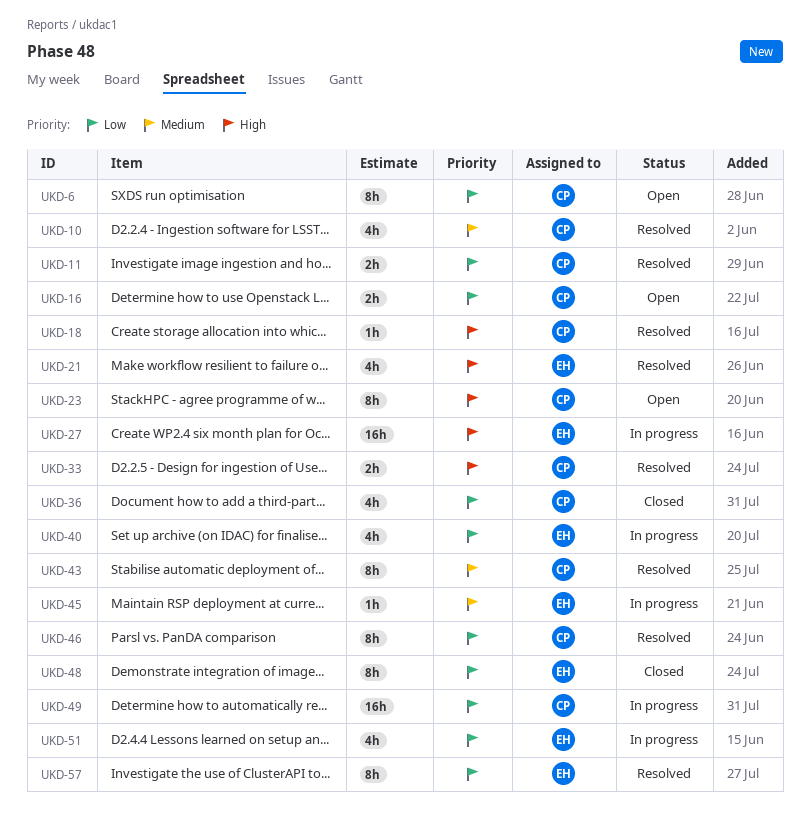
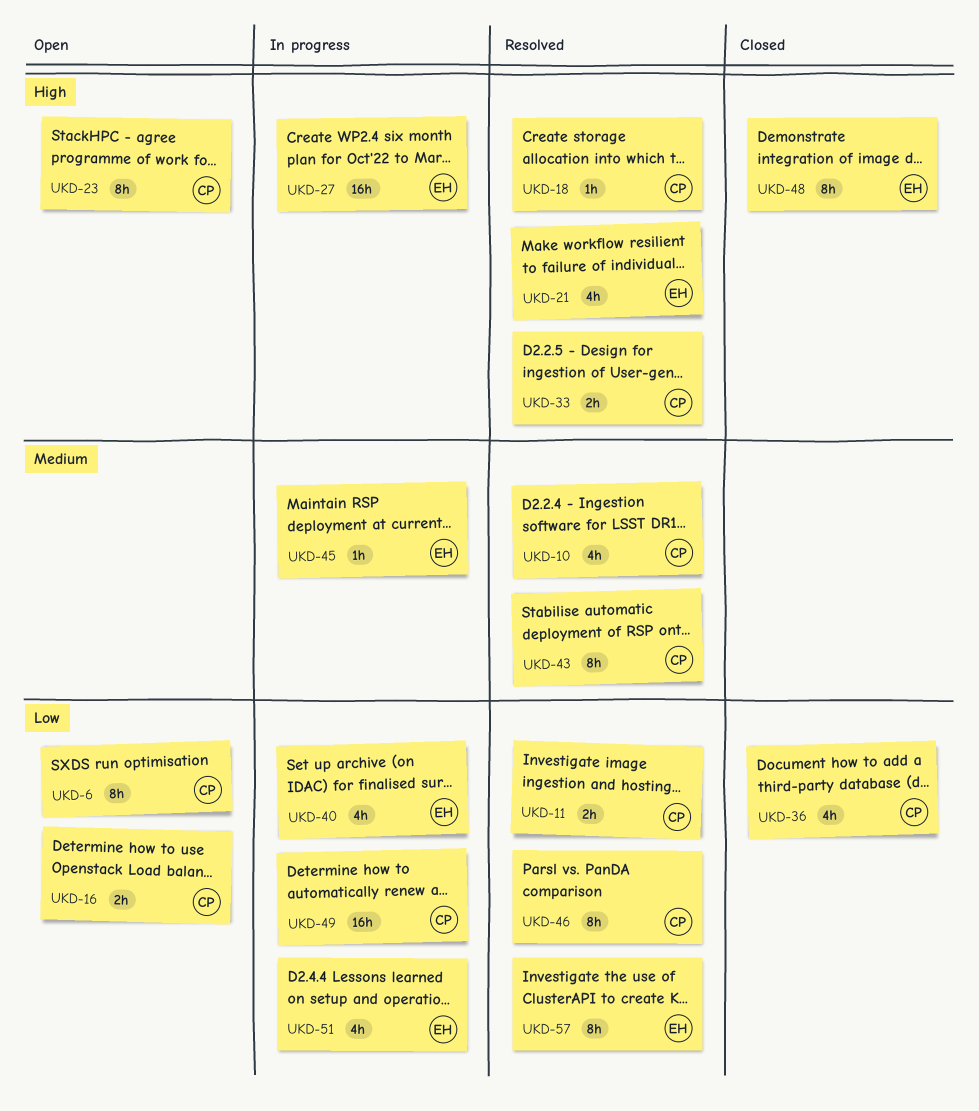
UKD-48, priority: Low -> High

